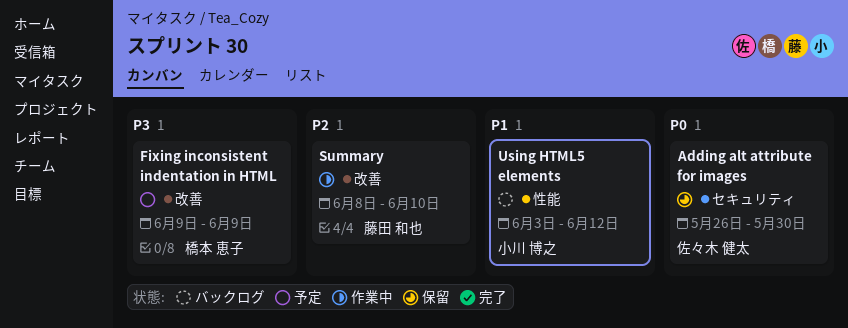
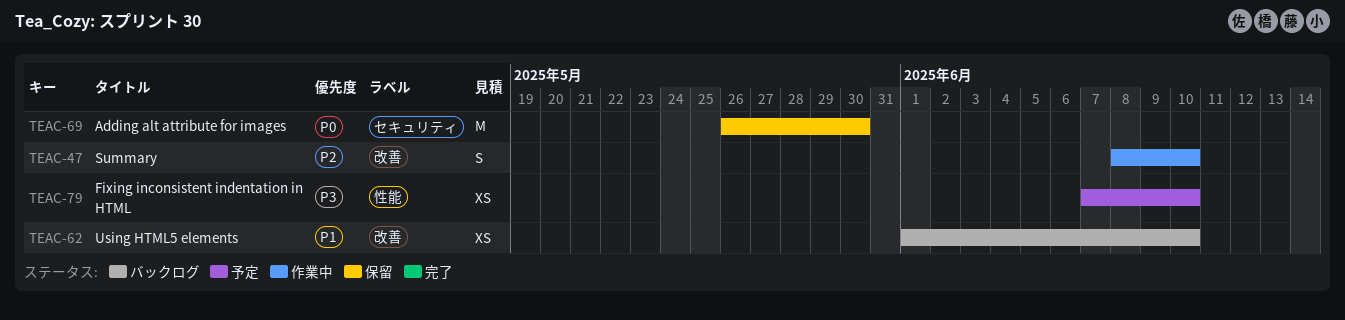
Fixing inconsistent indentation in HTML, label: 改善 -> 性能
Fixing inconsistent indentation in HTML, start: Jun 9 -> Jun 7
Fixing inconsistent indentation in HTML, due: Jun 9 -> Jun 10
Using HTML5 elements, label: 性能 -> 改善
Using HTML5 elements, start: Jun 3 -> Jun 1
Using HTML5 elements, due: Jun 12 -> Jun 10

